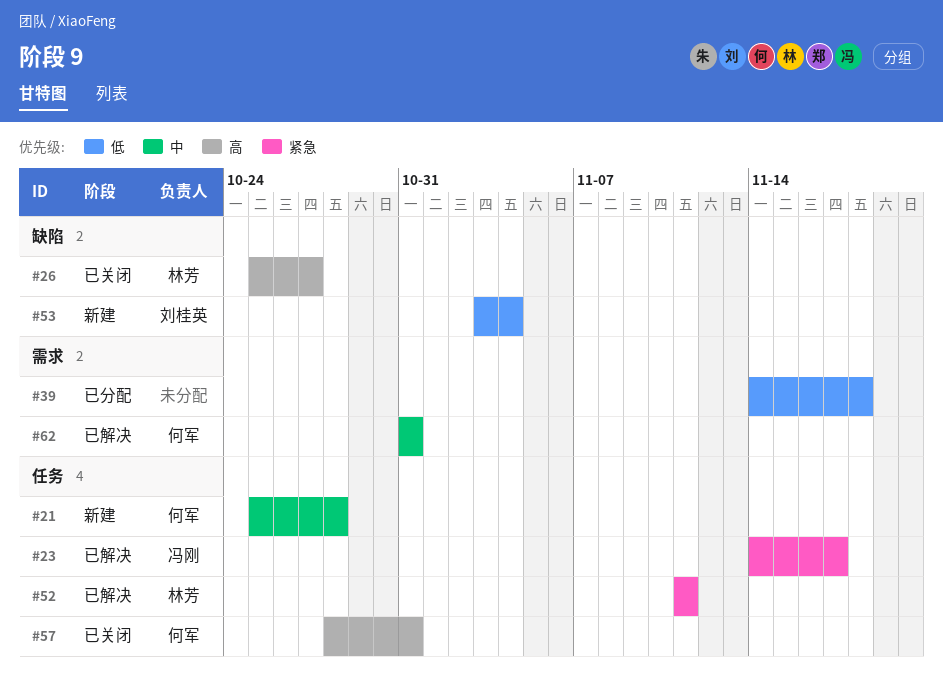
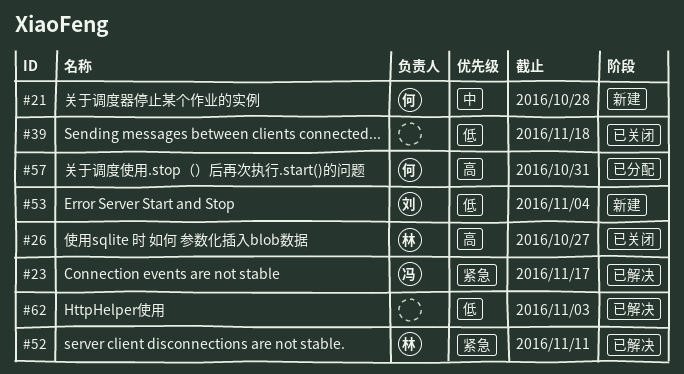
#39, status: 已分配 -> 已关闭
#57, status: 已关闭 -> 已分配
#62, owner: 何军 -> none
#62, priority: 中 -> 低
#62, due: Oct 31 -> Nov 3

